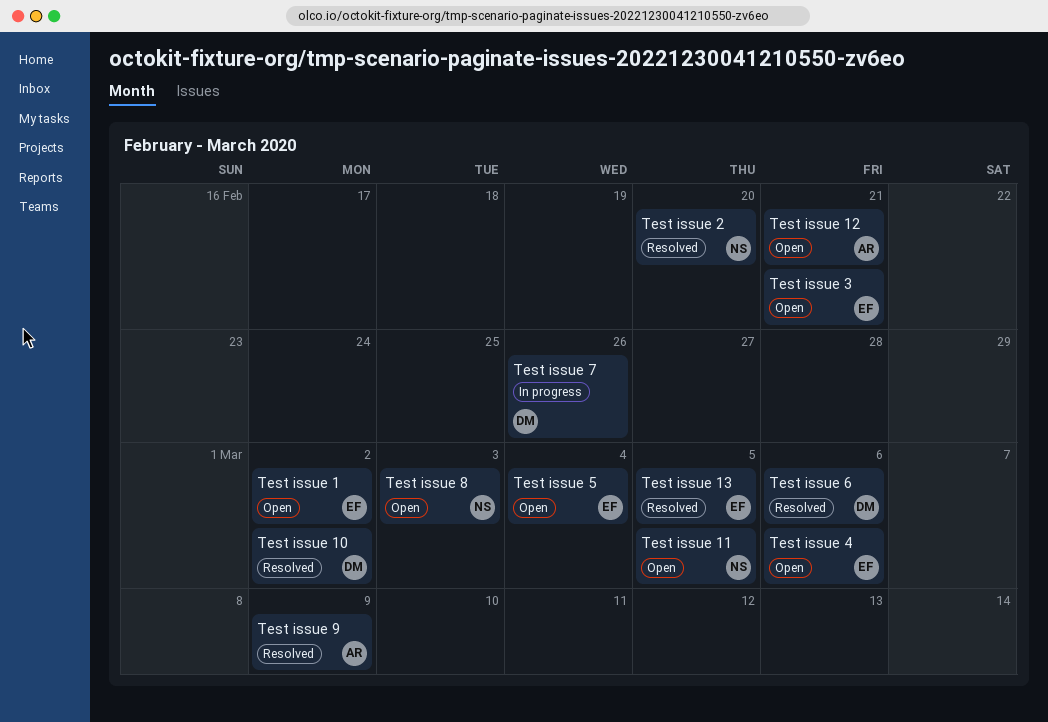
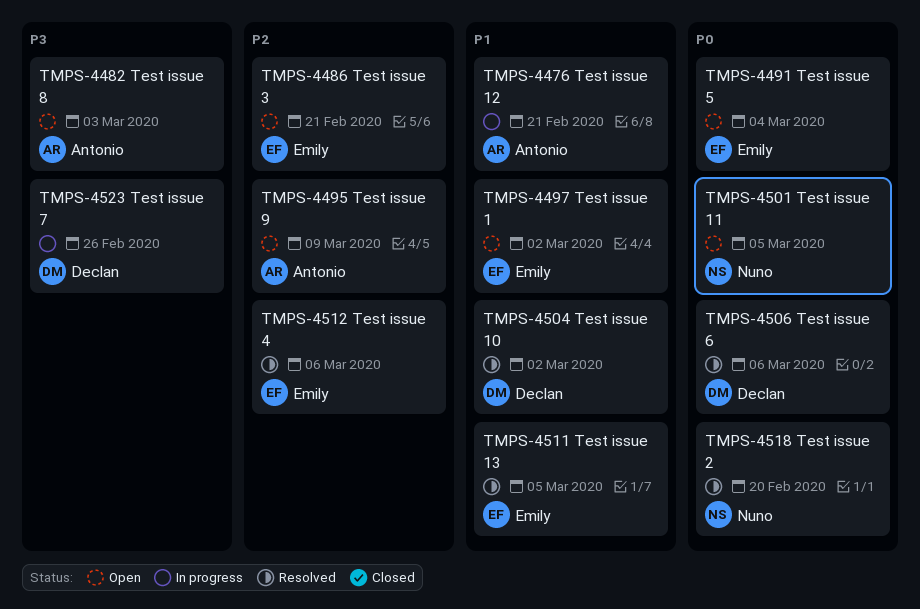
Test issue 12, status: Open -> In progress
Test issue 4, status: Open -> Resolved
Test issue 8, owner: Nuno -> Antonio
Test issue 9, status: Resolved -> Open

